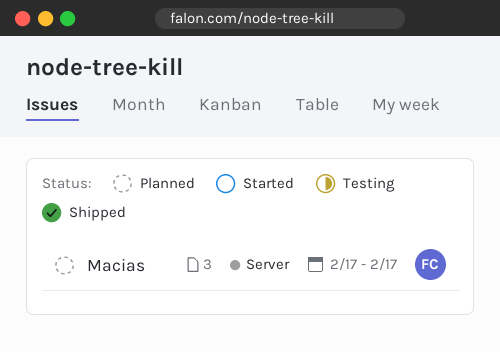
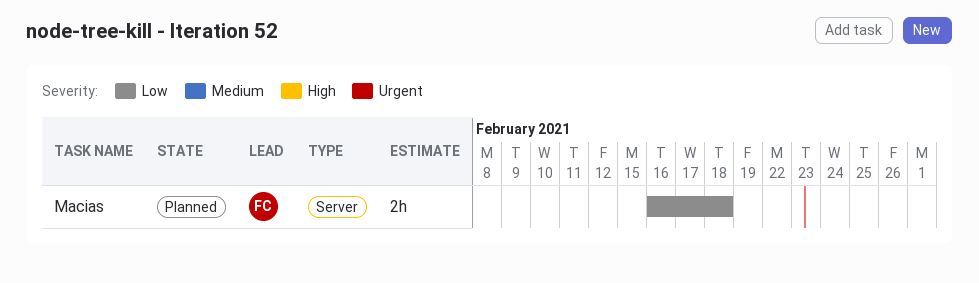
Macias, start: Feb 17 -> Feb 16
Macias, due: Feb 17 -> Feb 18

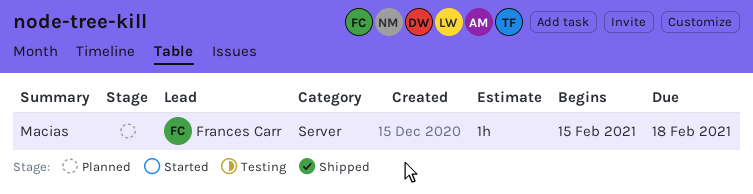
Macias, estimate: 2h -> 1h
Macias, start: Feb 16 -> Feb 15

